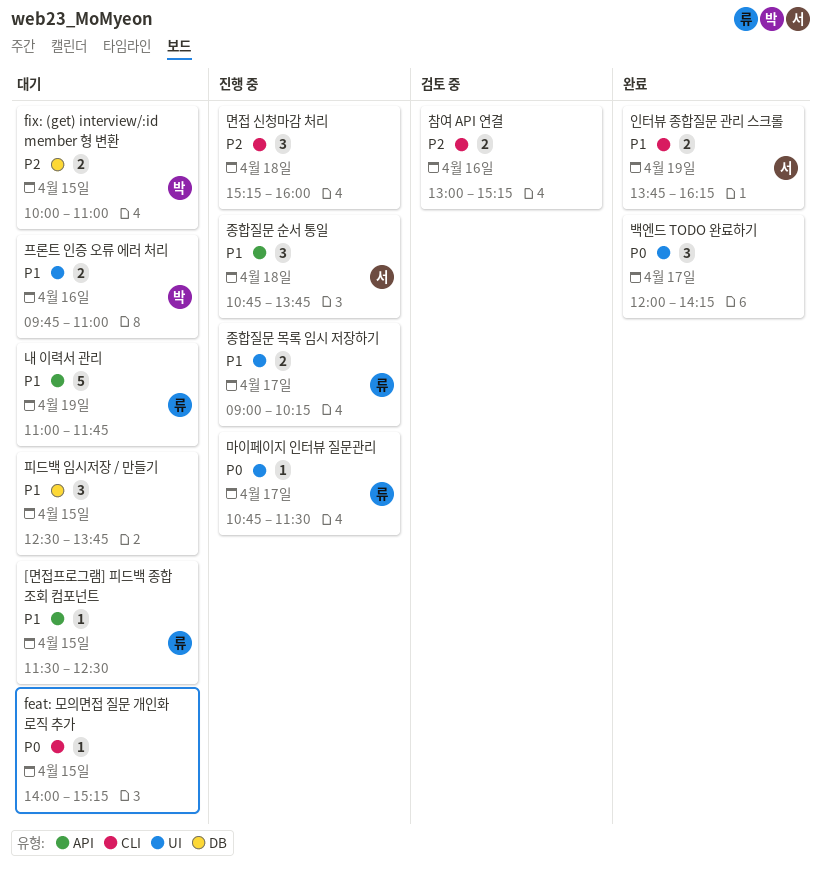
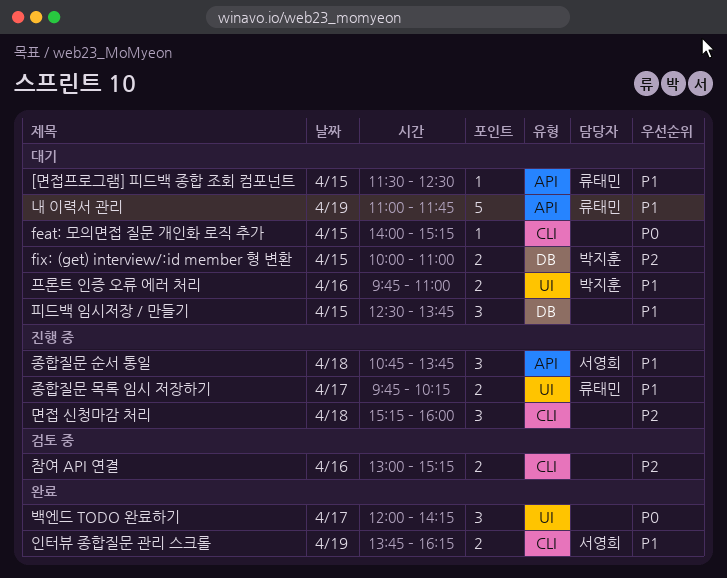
마이페이지 인터뷰 질문관리: present -> none
종합질문 목록 임시 저장하기, begins: 09:00 -> 09:45

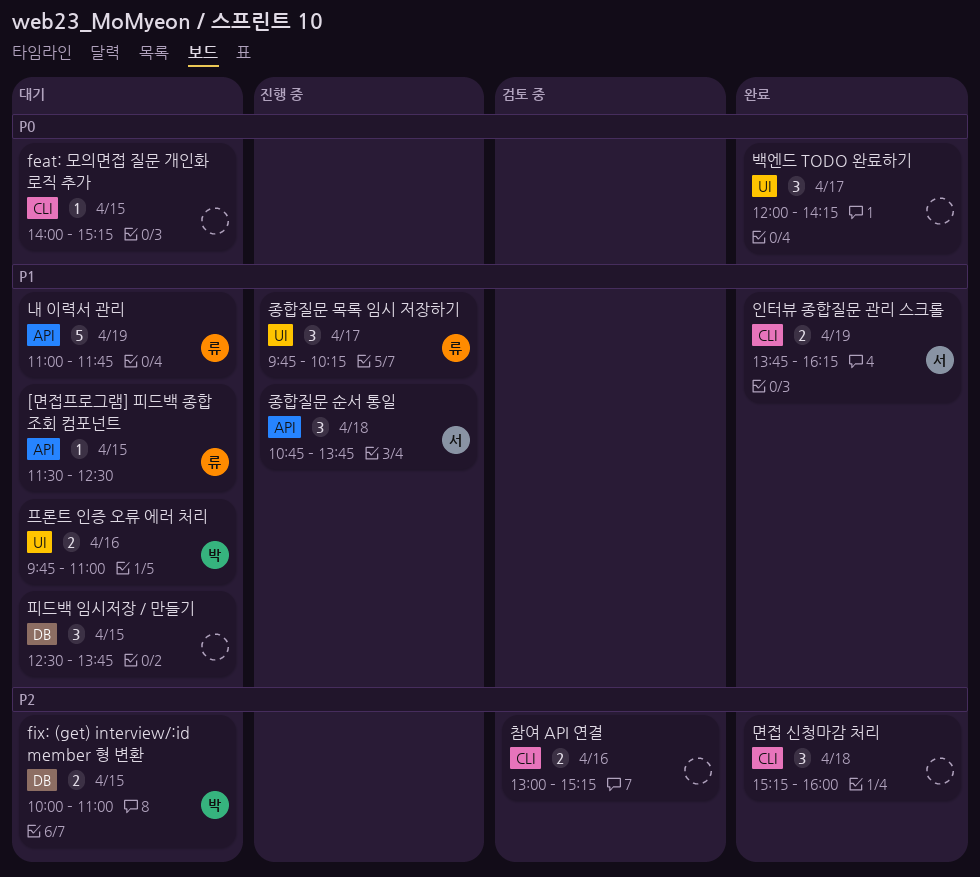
면접 신청마감 처리, status: 진행 중 -> 완료
종합질문 목록 임시 저장하기, estimate: 2 -> 3

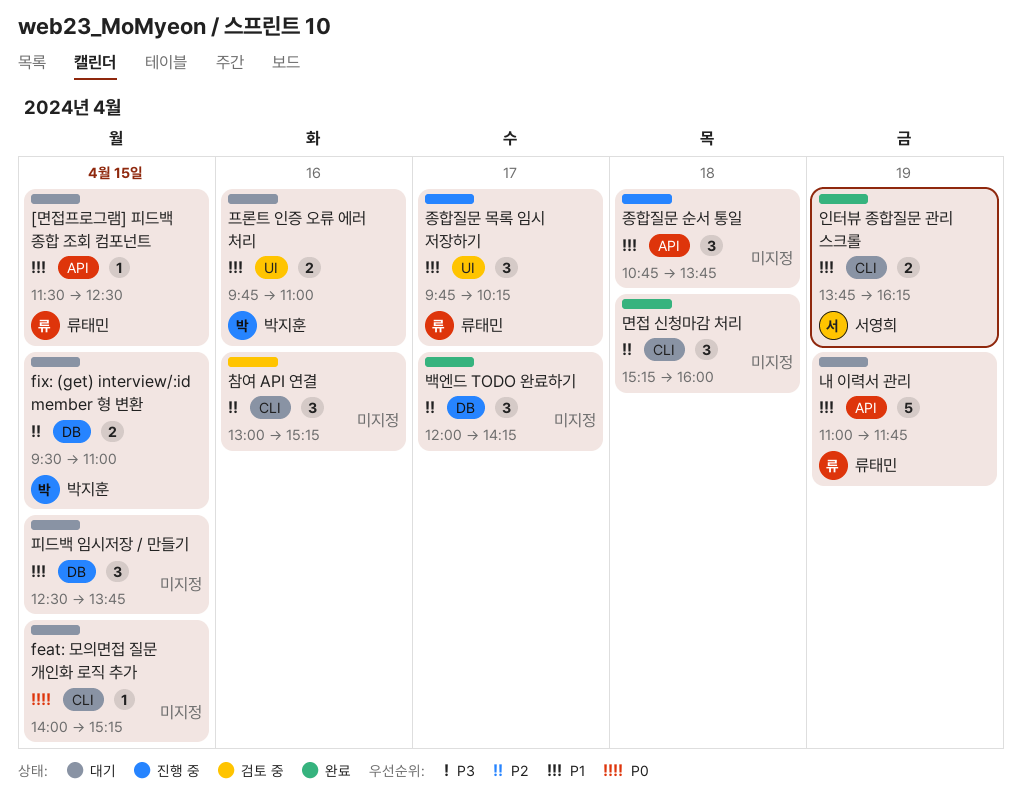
fix: (get) interview/:id member 형 변환, begins: 10:00 -> 09:30
백엔드 TODO 완료하기, priority: P0 -> P2
백엔드 TODO 완료하기, label: UI -> DB
종합질문 순서 통일, owner: 서영희 -> none
참여 API 연결, estimate: 2 -> 3

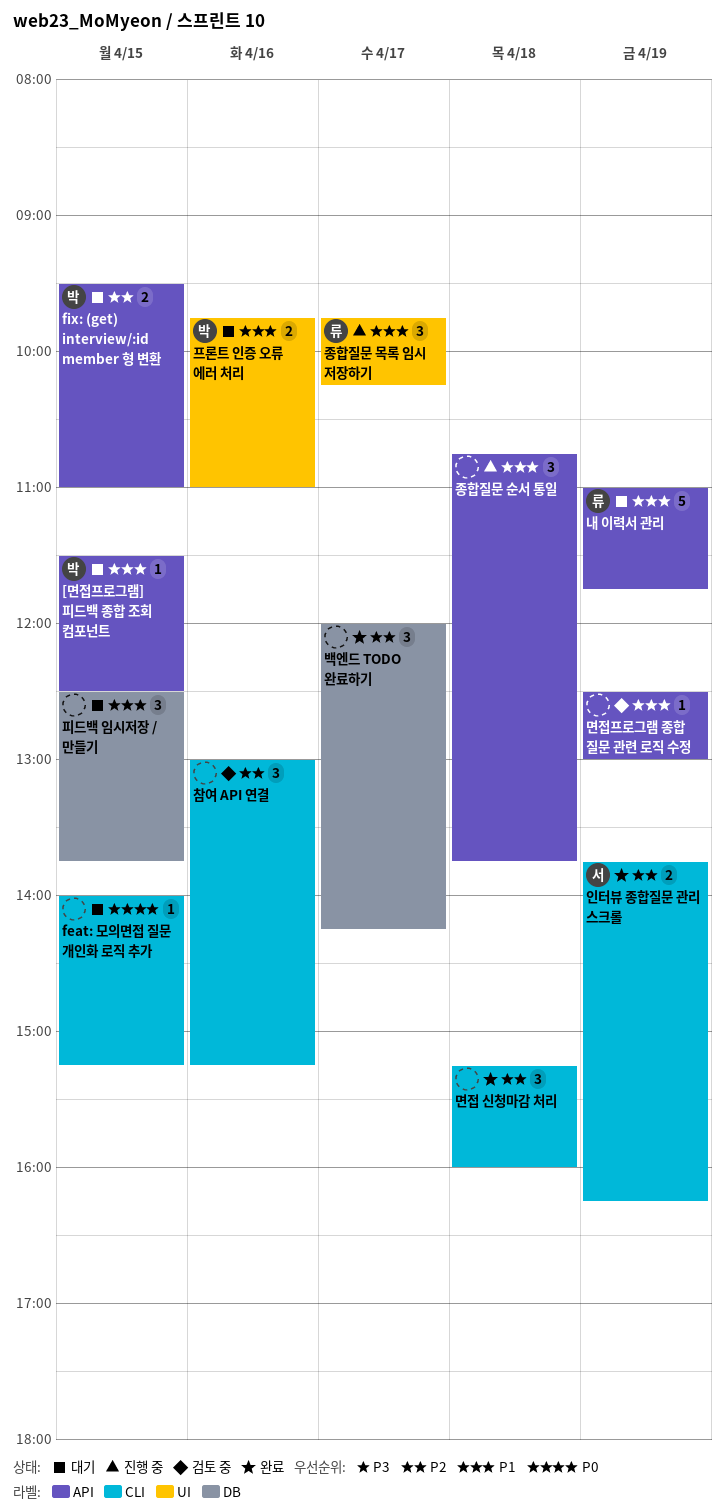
[면접프로그램] 피드백 종합 조회 컴포넌트, owner: 류태민 -> 박지훈
fix: (get) interview/:id member 형 변환, label: DB -> API
면접프로그램 종합 질문 관련 로직 수정: none -> present
인터뷰 종합질문 관리 스크롤, priority: P1 -> P2

